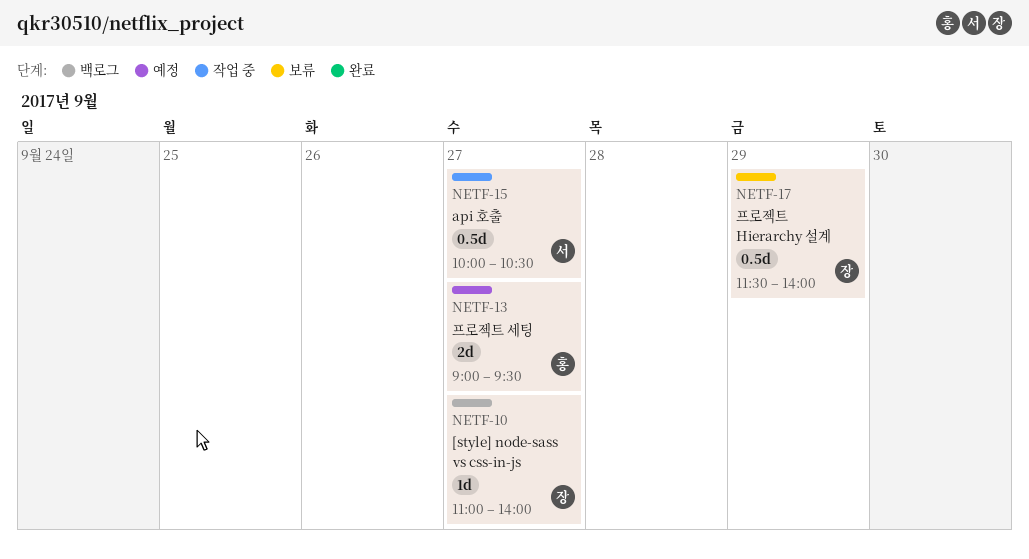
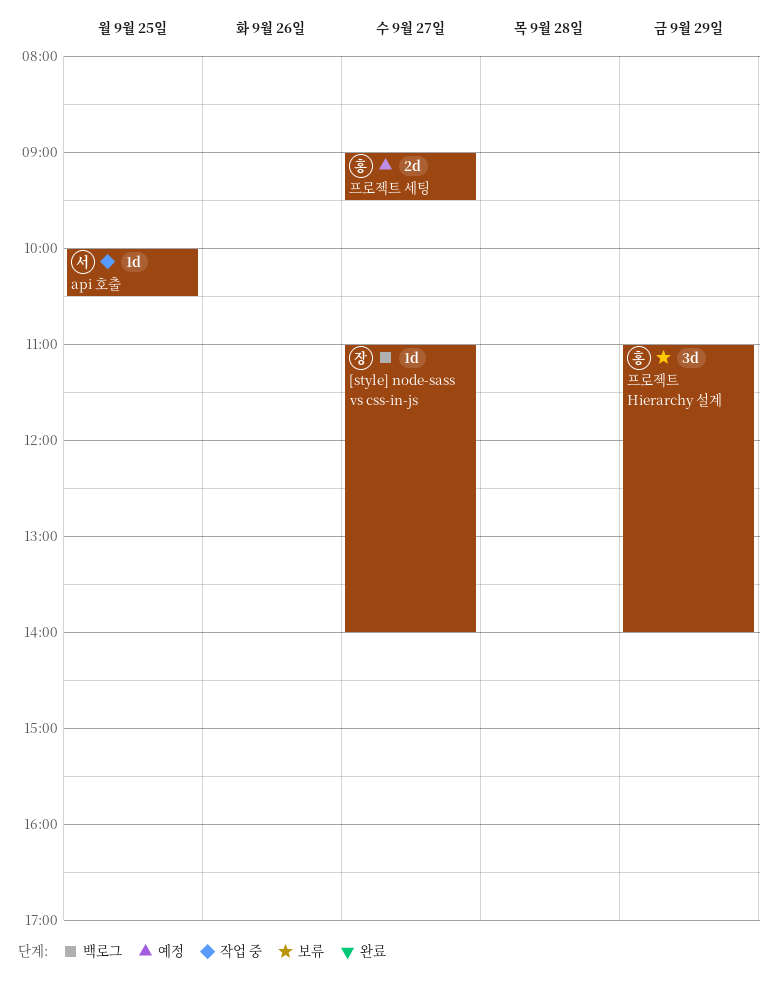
api 호출, estimate: 0.5d -> 1d
api 호출, day: Sep 27 -> Sep 25
프로젝트 Hierarchy 설계, owner: 장 -> 홍
프로젝트 Hierarchy 설계, estimate: 0.5d -> 3d
프로젝트 Hierarchy 설계, begins: 11:30 -> 11:00

